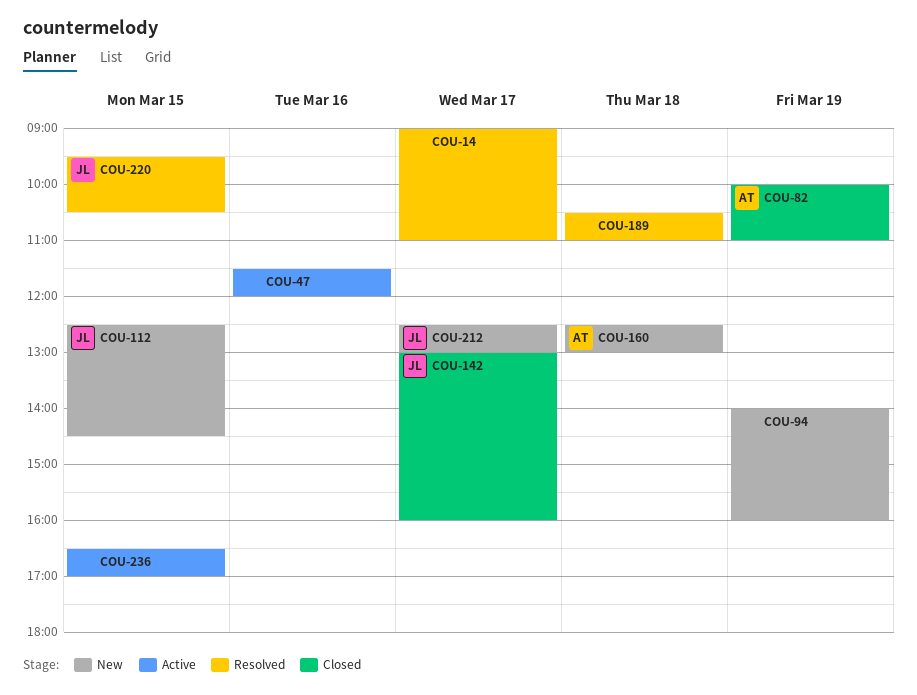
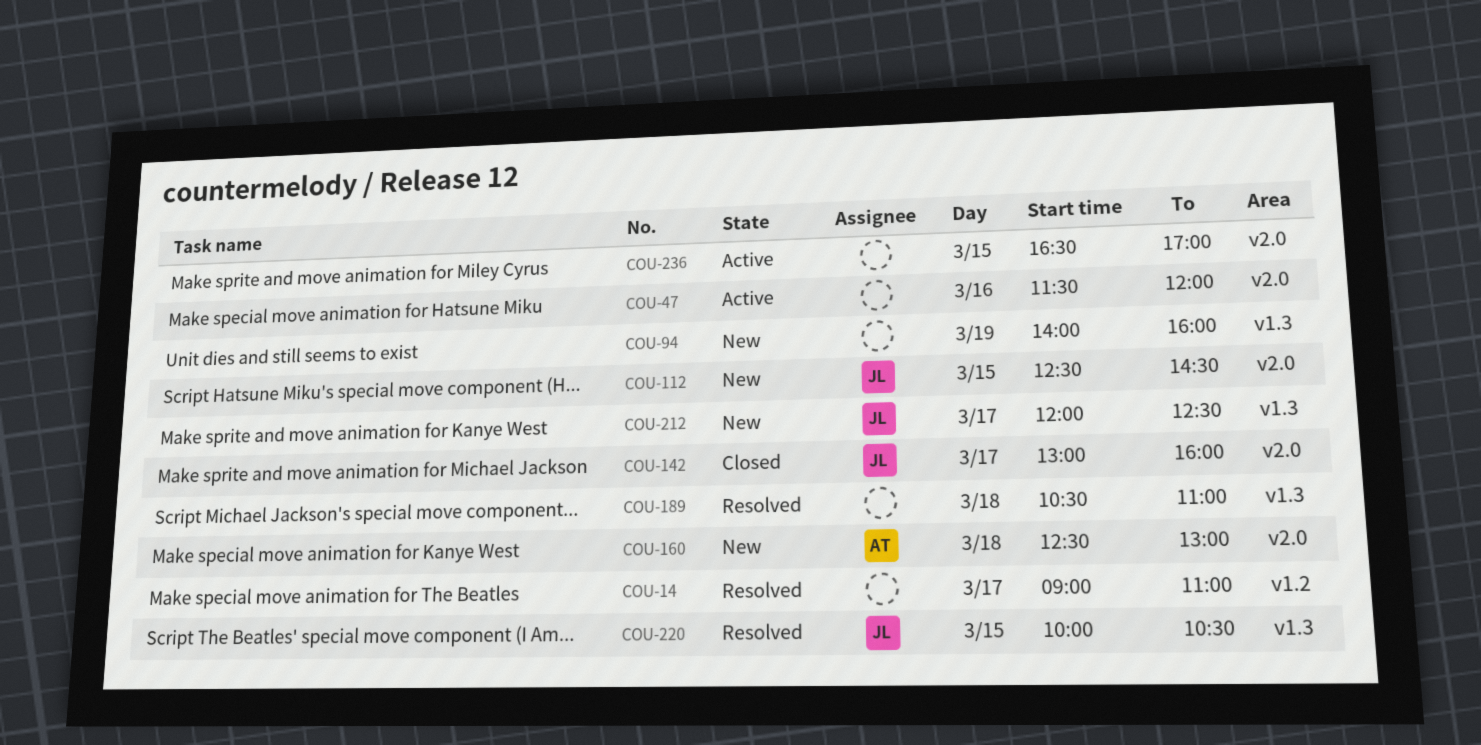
COU-82: present -> none
COU-212, begins: 12:30 -> 12:00
COU-212, ends: 13:00 -> 12:30
COU-220, begins: 09:30 -> 10:00

